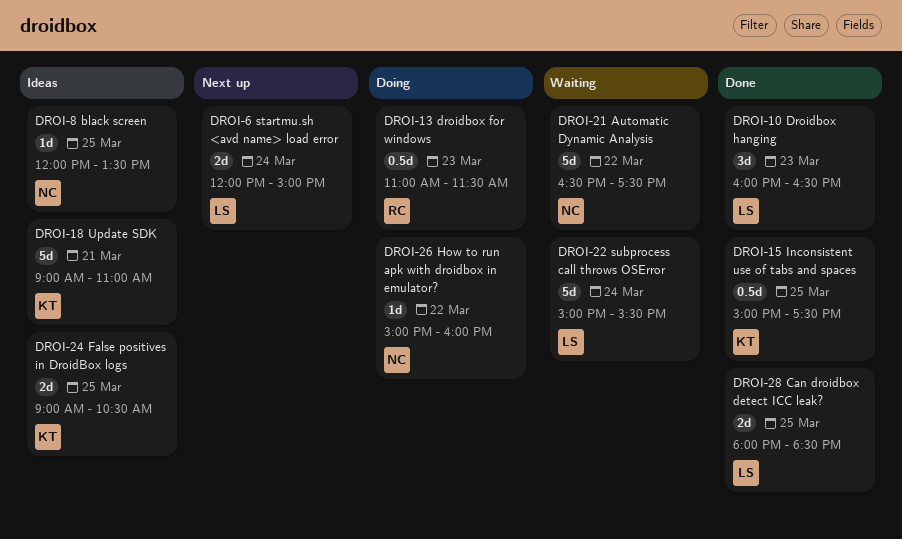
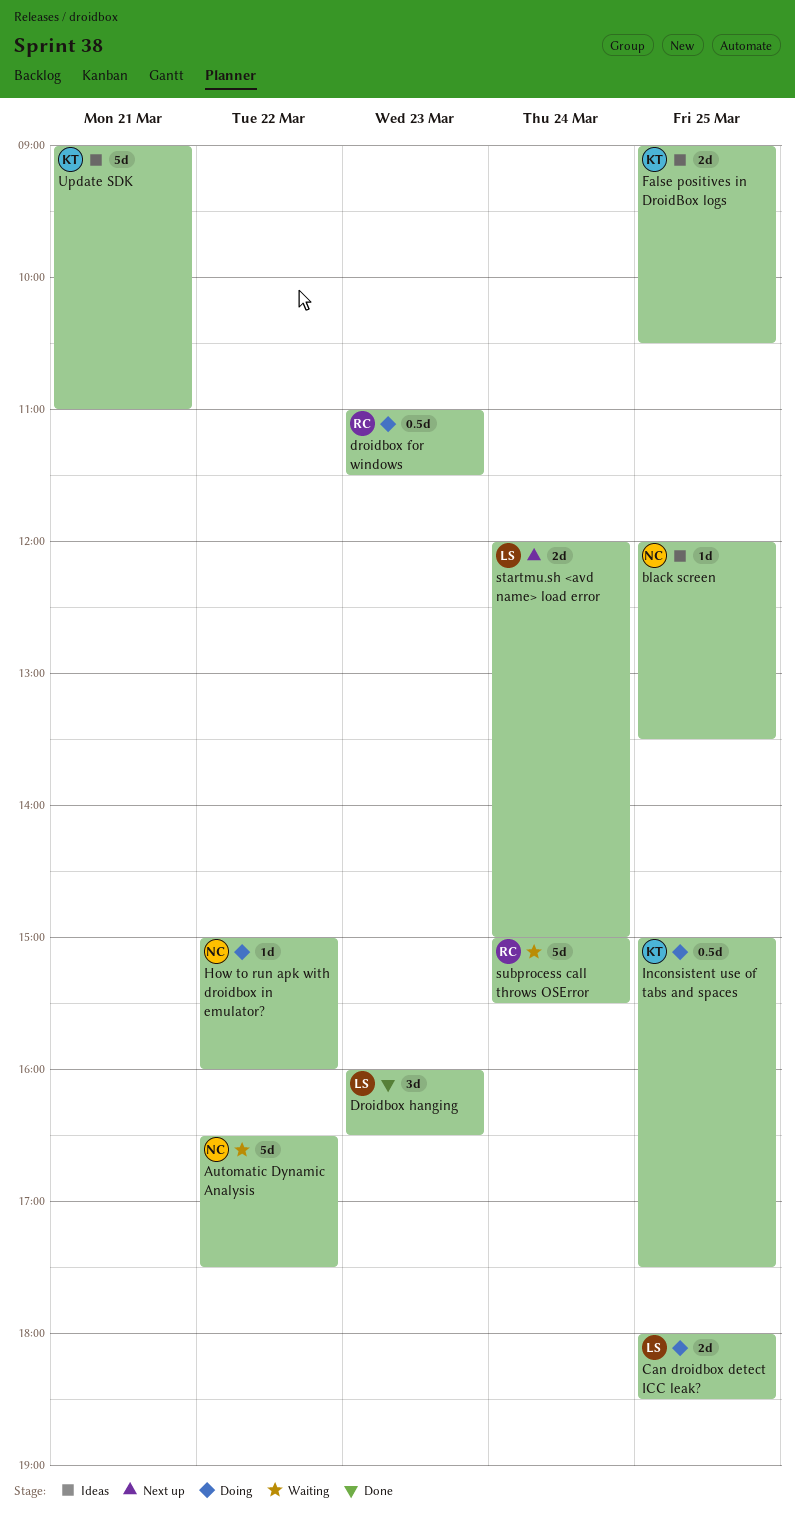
Can droidbox detect ICC leak?, status: Done -> Doing
Inconsistent use of tabs and spaces, status: Done -> Doing
subprocess call throws OSError, owner: LS -> RC

